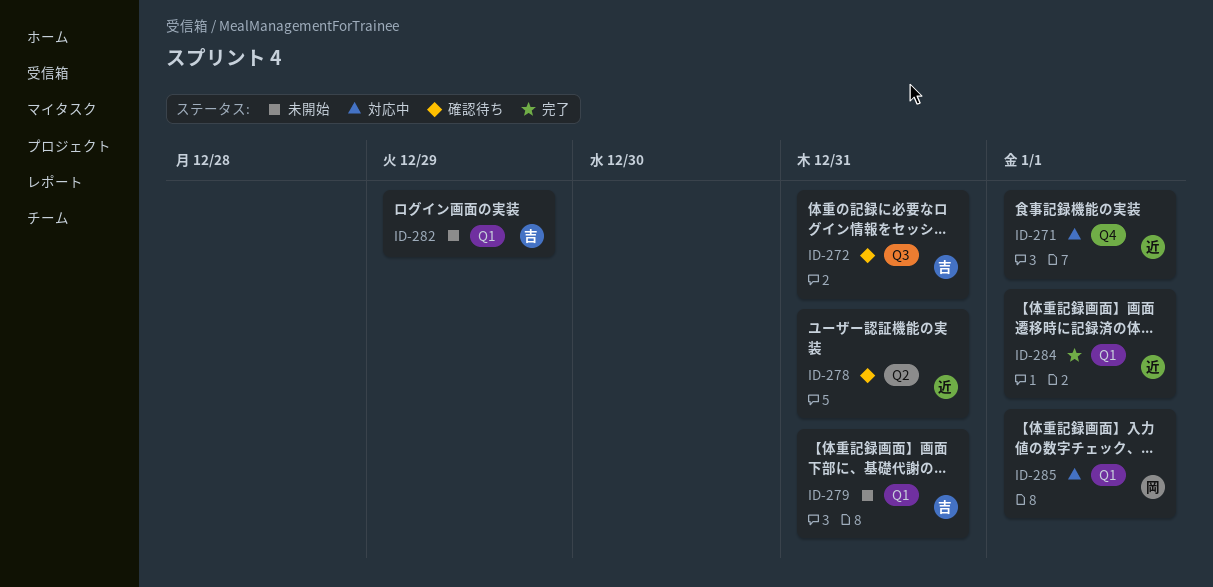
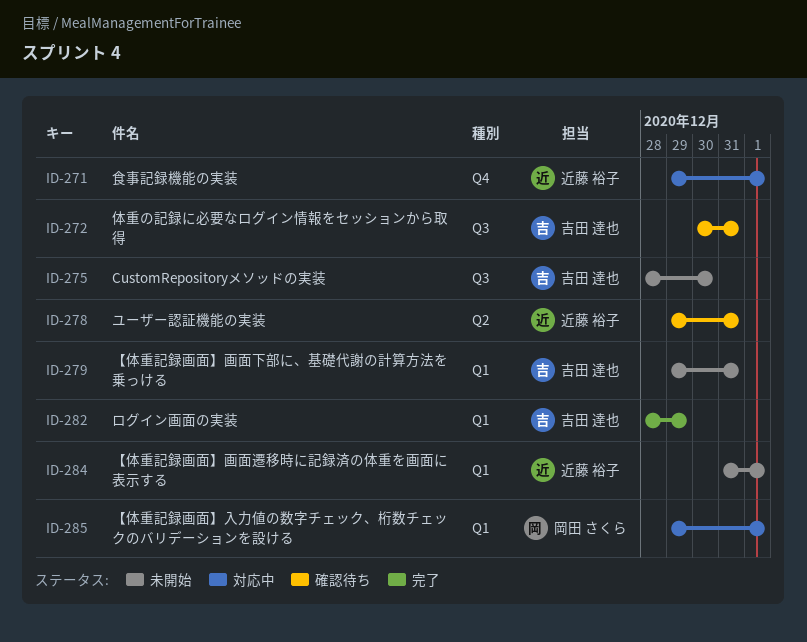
ID-275: none -> present
ID-282, status: 未開始 -> 完了
ID-284, status: 完了 -> 未開始

